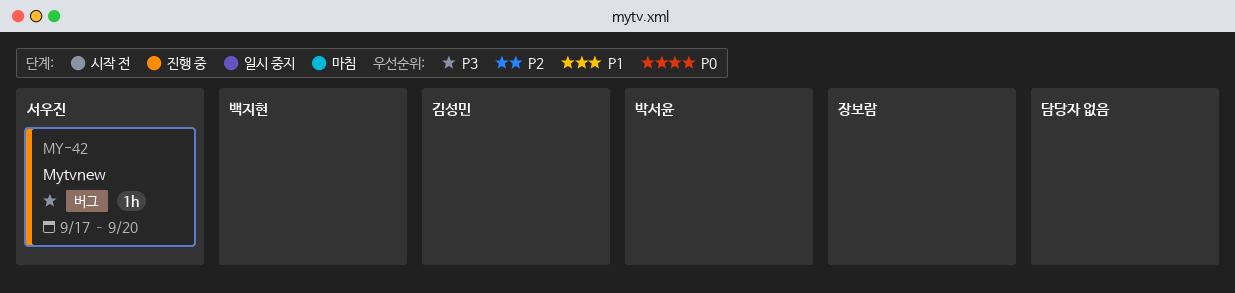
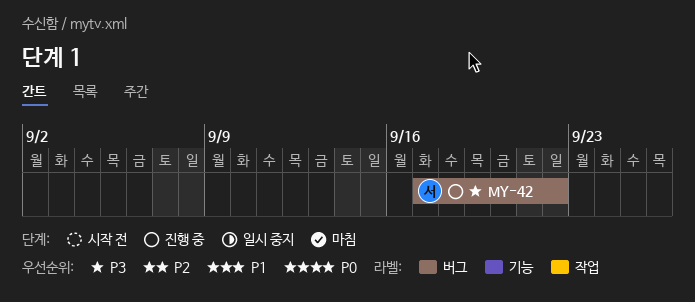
MY-42, due: Sep 20 -> Sep 22

